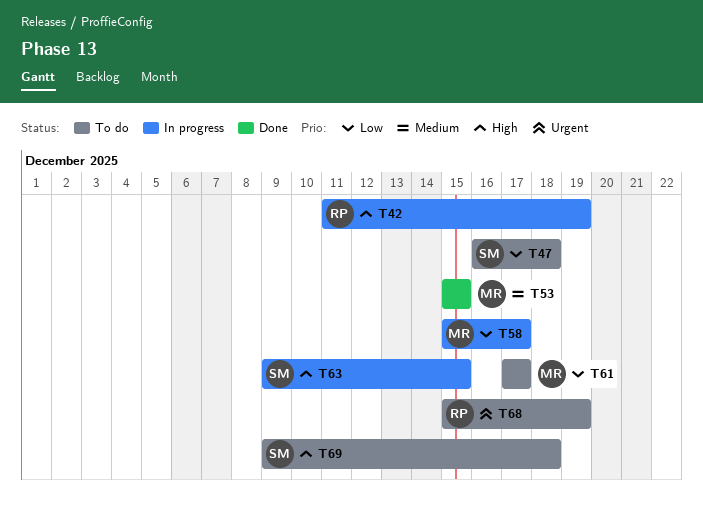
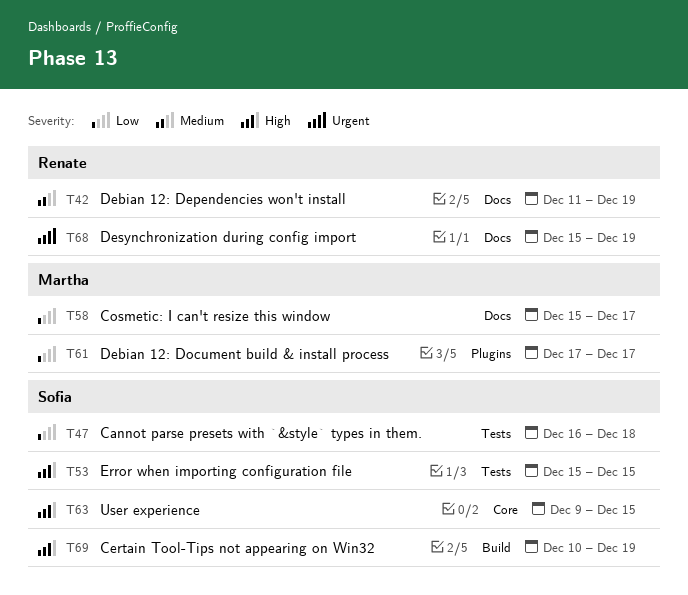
T42, priority: High -> Medium
T53, owner: Martha -> Sofia
T53, priority: Medium -> High
T69, start: Dec 9 -> Dec 10
T69, due: Dec 18 -> Dec 19

